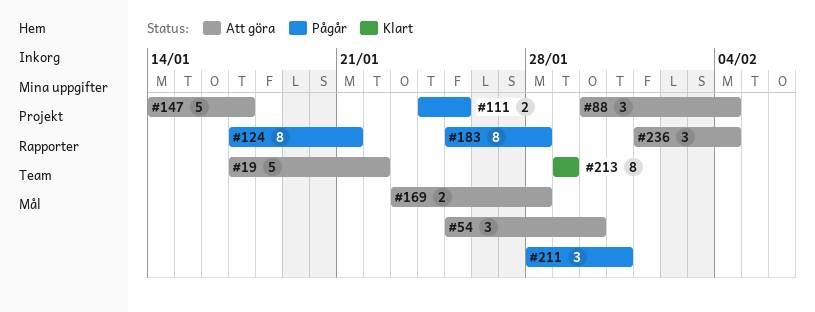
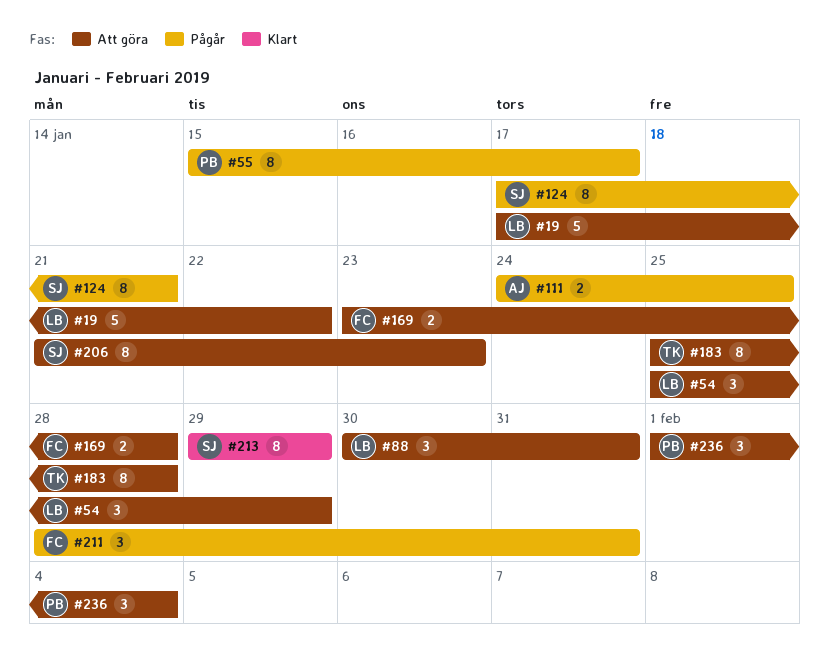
#54, due: Jan 30 -> Jan 29
#55: none -> present
#88, due: Feb 4 -> Jan 31
#147: present -> none
#183, status: Pågår -> Att göra
#206: none -> present

